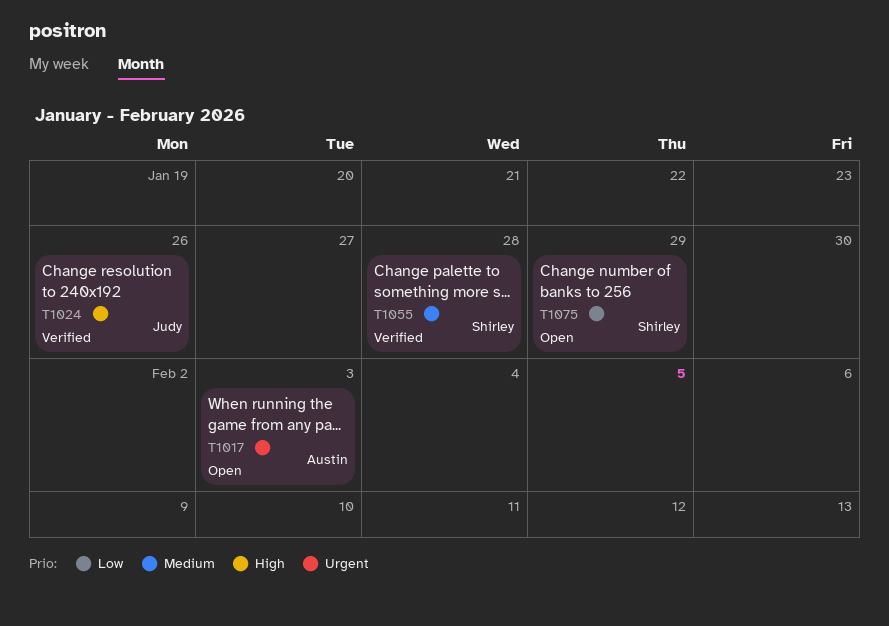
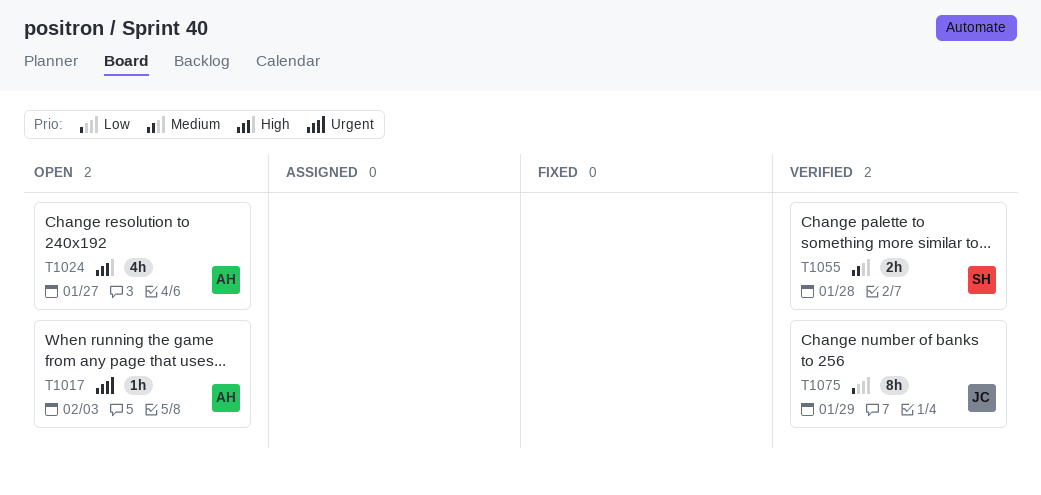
T1024, status: Verified -> Open
T1024, owner: Judy -> Austin
T1024, due: Jan 26 -> Jan 27
T1075, status: Open -> Verified
T1075, owner: Shirley -> Judy

